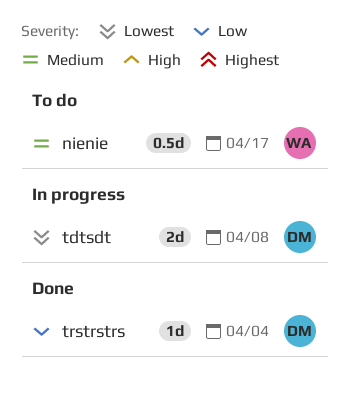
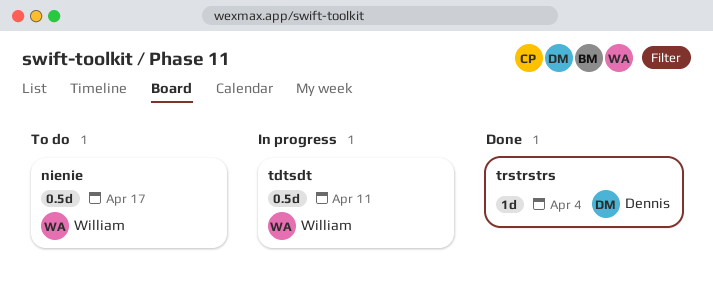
tdtsdt, owner: Dennis -> William
tdtsdt, estimate: 2d -> 0.5d
tdtsdt, due: Apr 8 -> Apr 11

